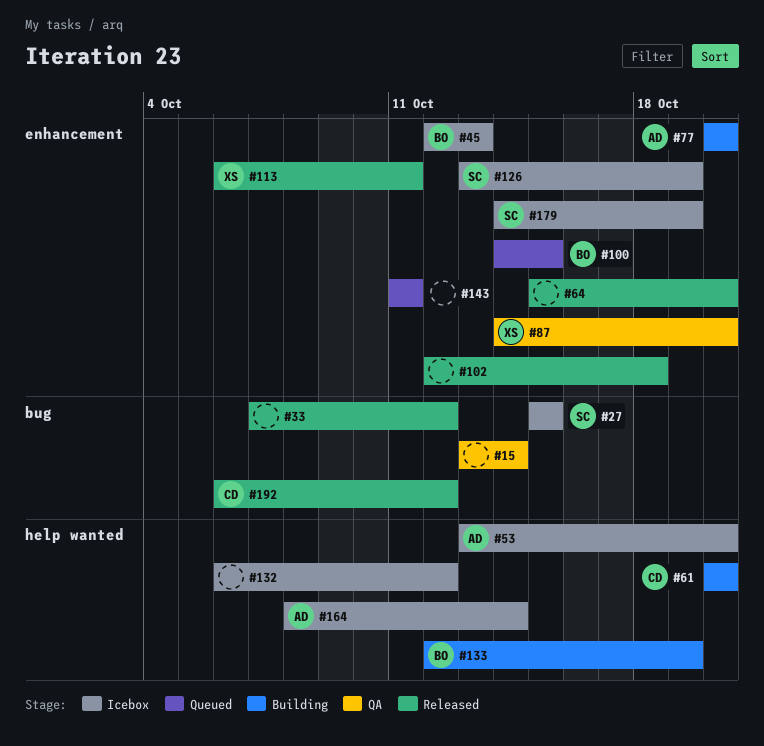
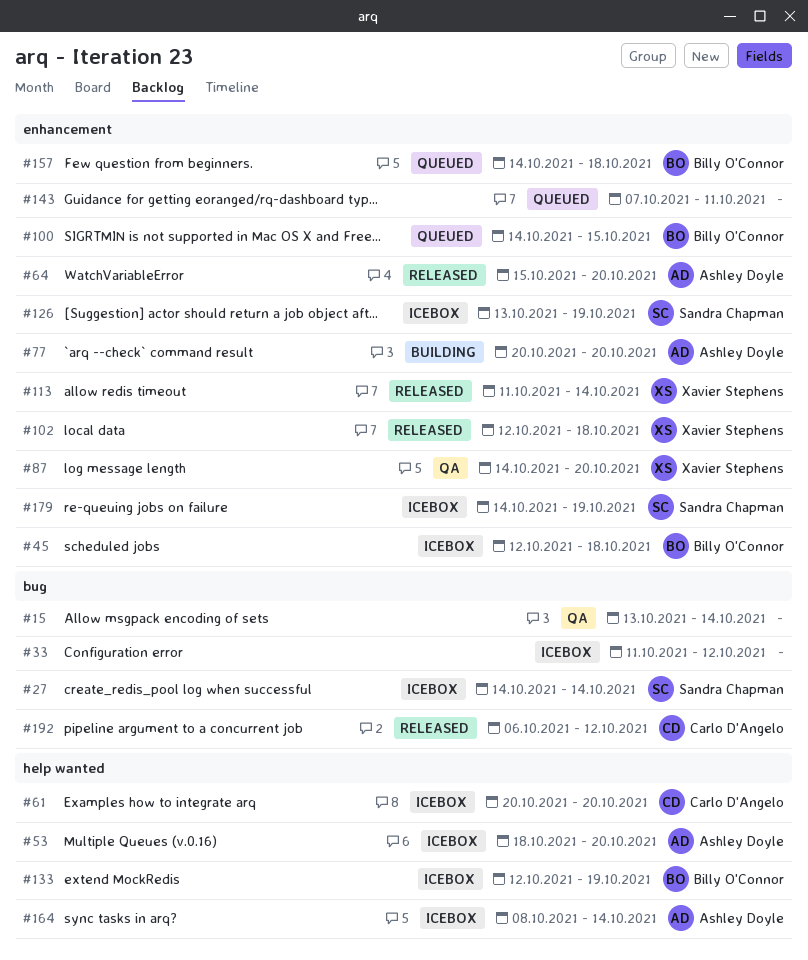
#27, start: Oct 15 -> Oct 14
#27, due: Oct 15 -> Oct 14
#33, status: Released -> Icebox
#33, start: Oct 7 -> Oct 11
#45, due: Oct 13 -> Oct 18
#53, start: Oct 13 -> Oct 18
#61, status: Building -> Icebox
#64, owner: none -> Ashley Doyle
#102, owner: none -> Xavier Stephens
#113, start: Oct 6 -> Oct 11
#113, due: Oct 11 -> Oct 14
#132: present -> none
#133, status: Building -> Icebox
#143, start: Oct 11 -> Oct 7
#157: none -> present

